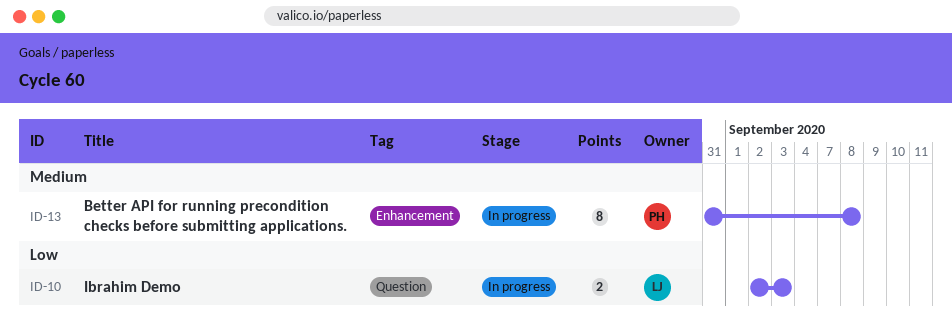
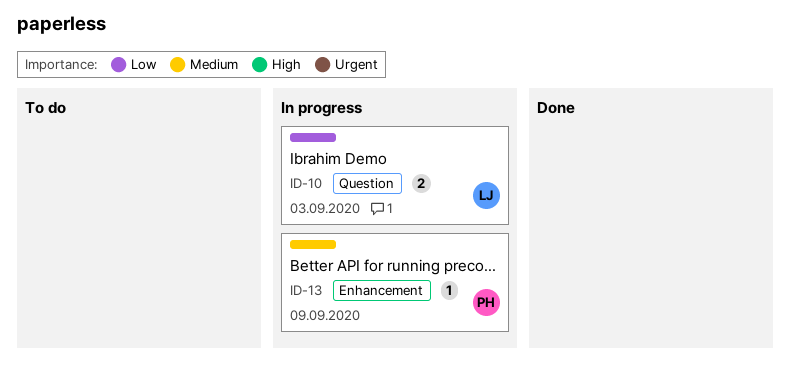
ID-13, estimate: 8 -> 1
ID-13, due: Sep 8 -> Sep 9

